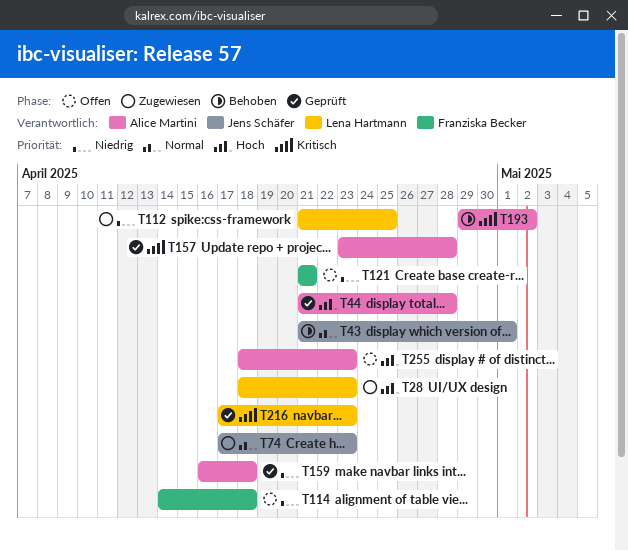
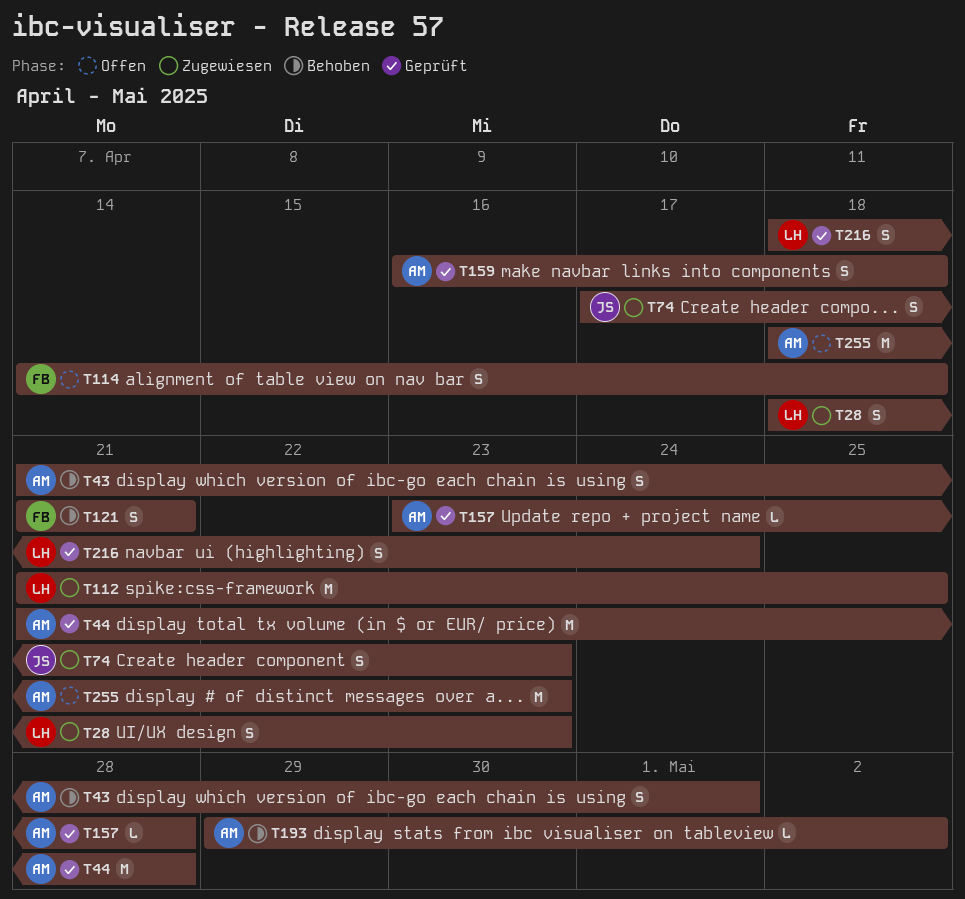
T43, owner: Jens Schäfer -> Alice Martini
T121, status: Offen -> Behoben
T216, start: Apr 17 -> Apr 18
T216, due: Apr 23 -> Apr 24

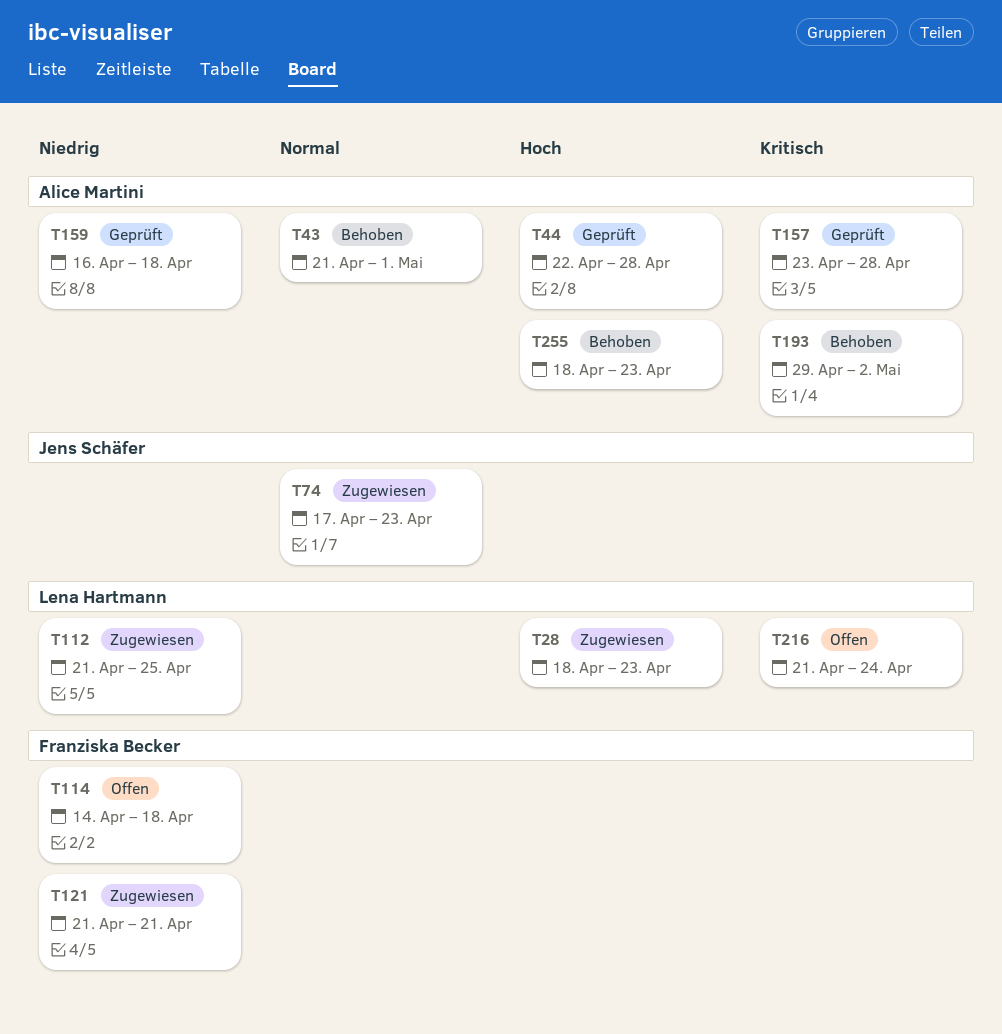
T44, start: Apr 21 -> Apr 22
T121, status: Behoben -> Zugewiesen
T216, status: Geprüft -> Offen
T216, start: Apr 18 -> Apr 21
T255, status: Offen -> Behoben

